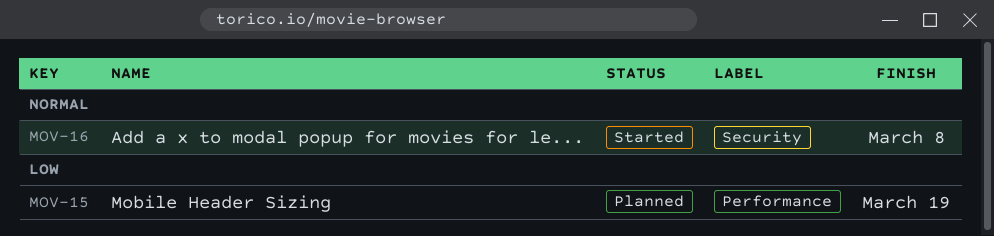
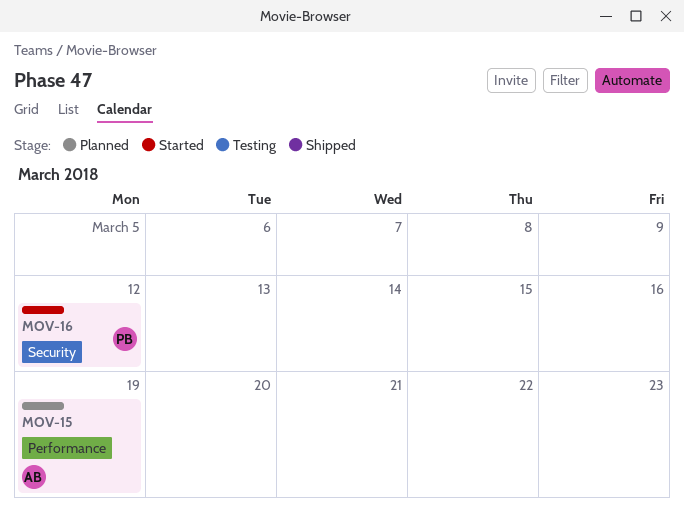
MOV-16, due: Mar 8 -> Mar 12

